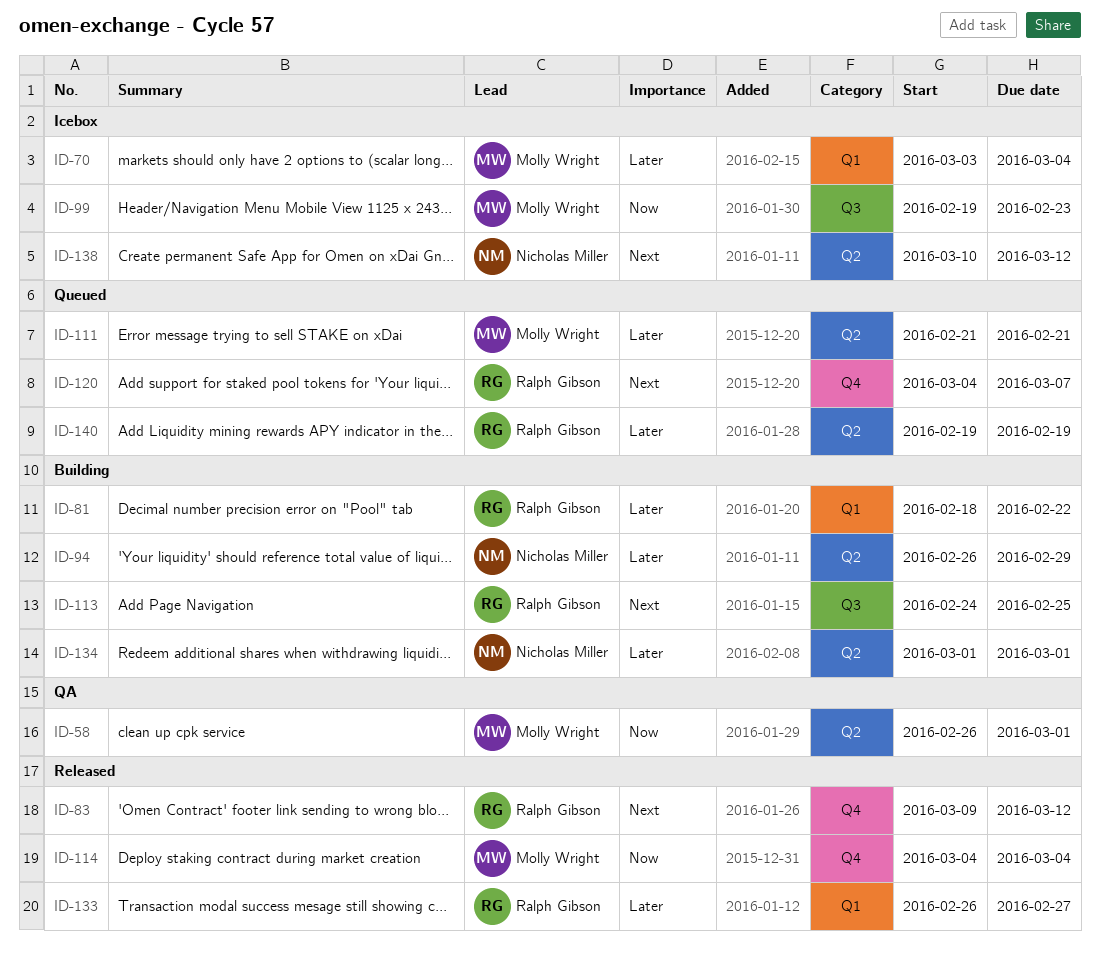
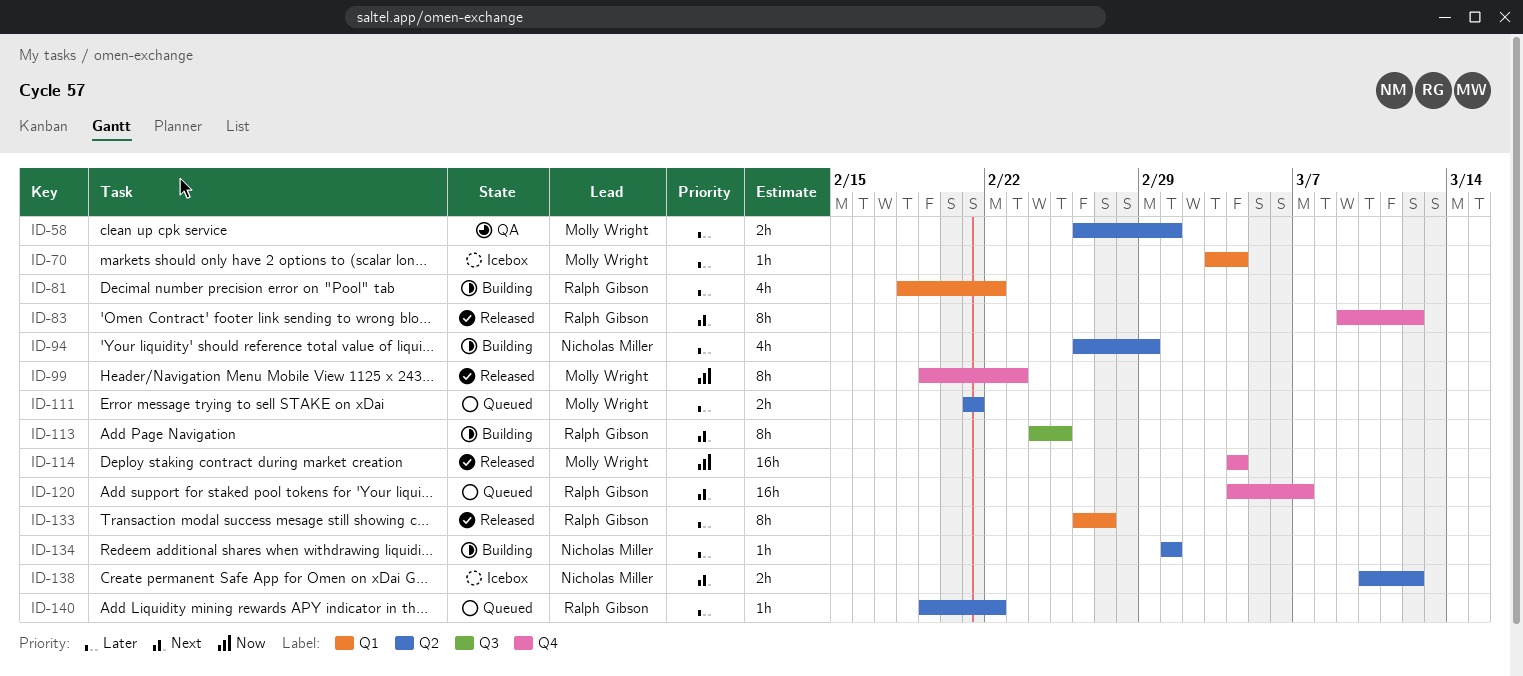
ID-58, priority: Now -> Later
ID-99, status: Icebox -> Released
ID-99, label: Q3 -> Q4
ID-140, due: Feb 19 -> Feb 22

